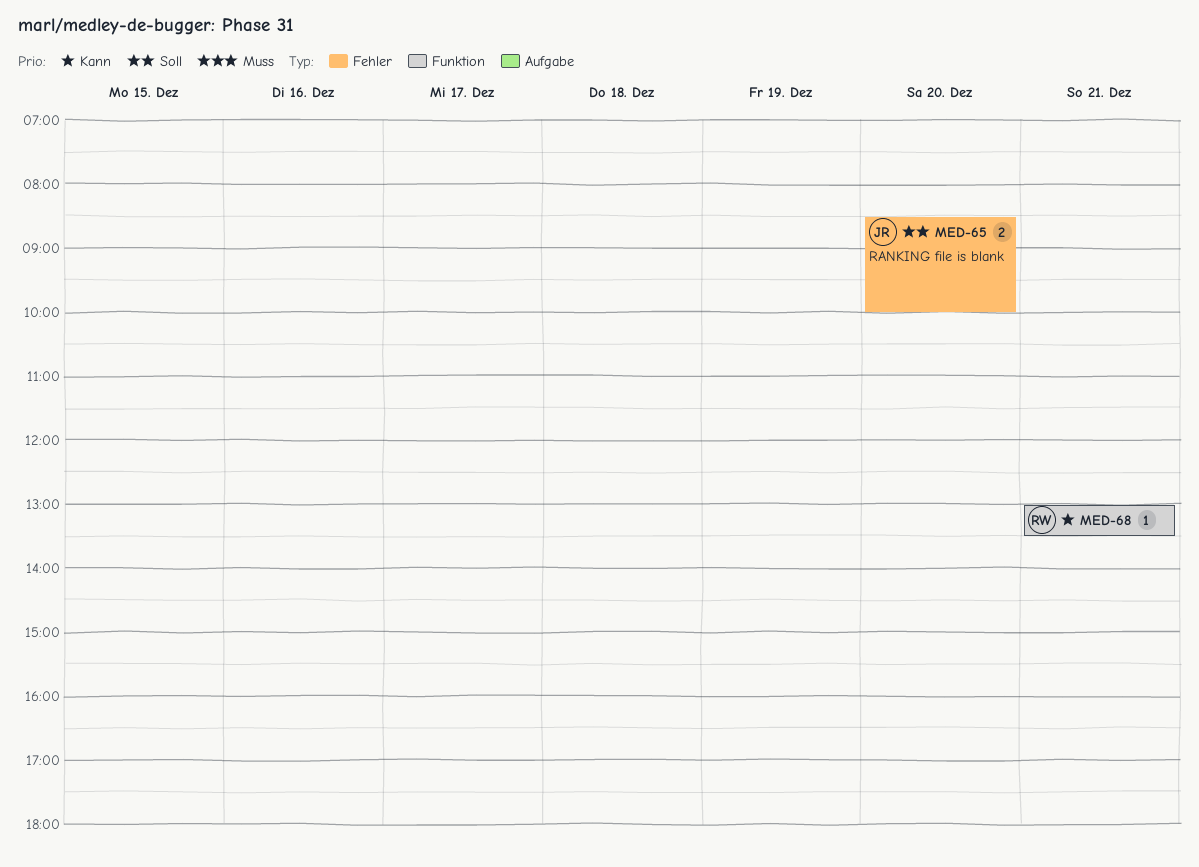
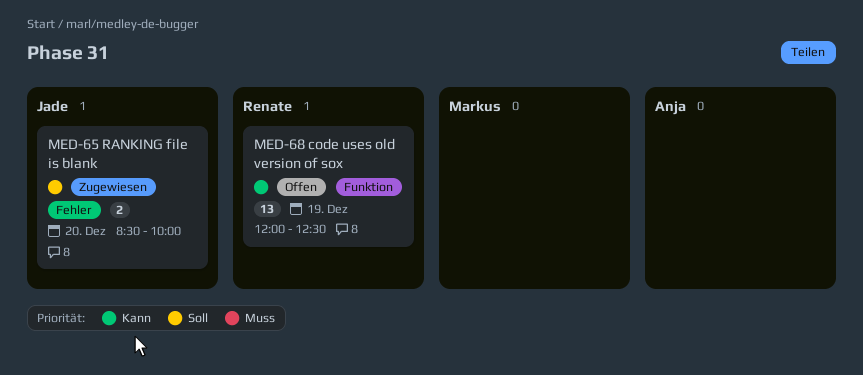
MED-68, estimate: 1 -> 13
MED-68, day: Dec 21 -> Dec 19
MED-68, begins: 13:00 -> 12:00
MED-68, ends: 13:30 -> 12:30

